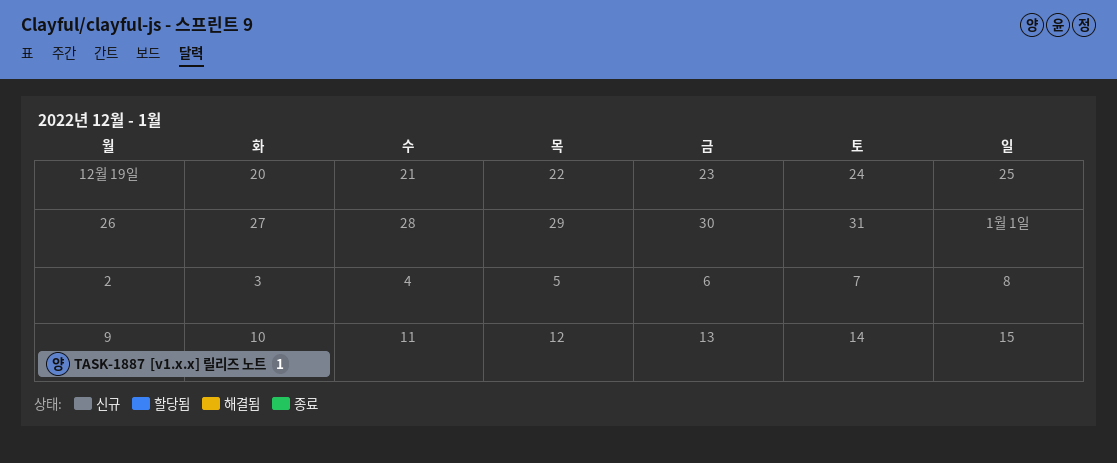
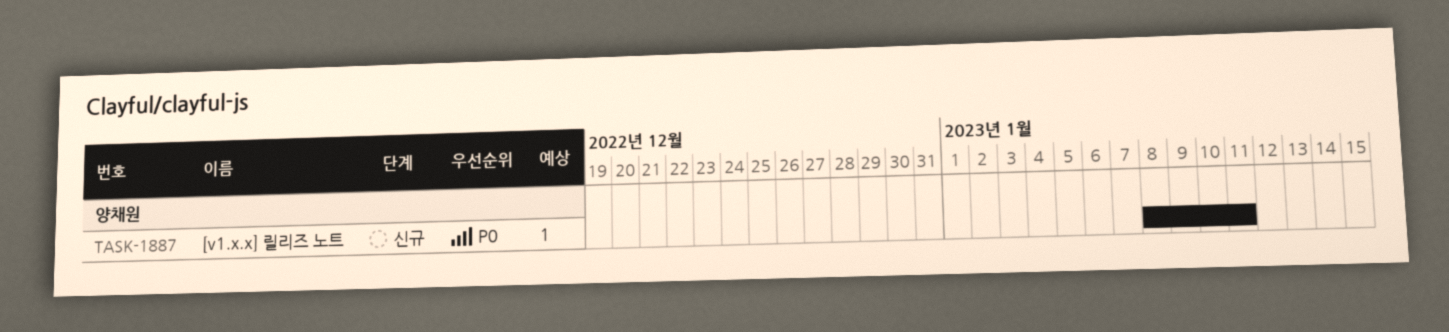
TASK-1887, start: Jan 9 -> Jan 8
TASK-1887, due: Jan 10 -> Jan 11

